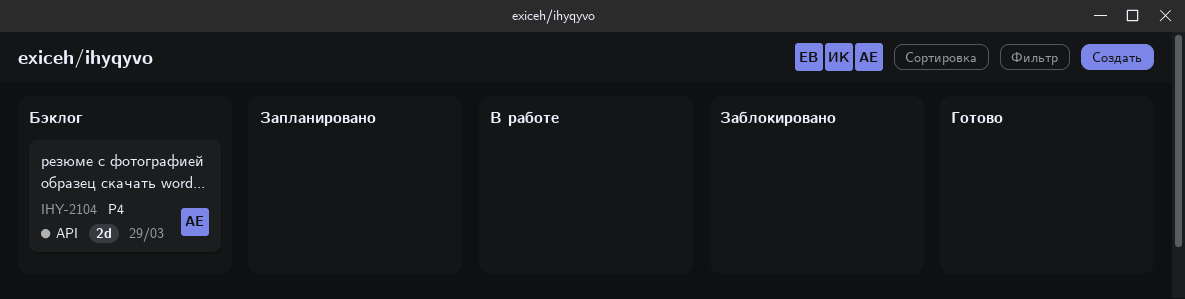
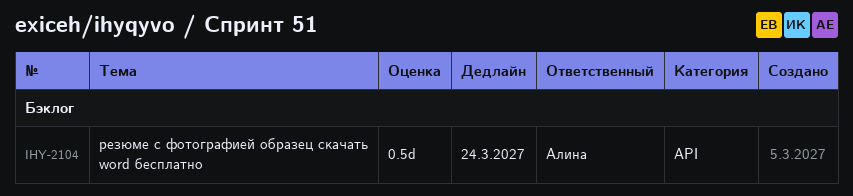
IHY-2104, estimate: 2d -> 0.5d
IHY-2104, due: Mar 29 -> Mar 24

